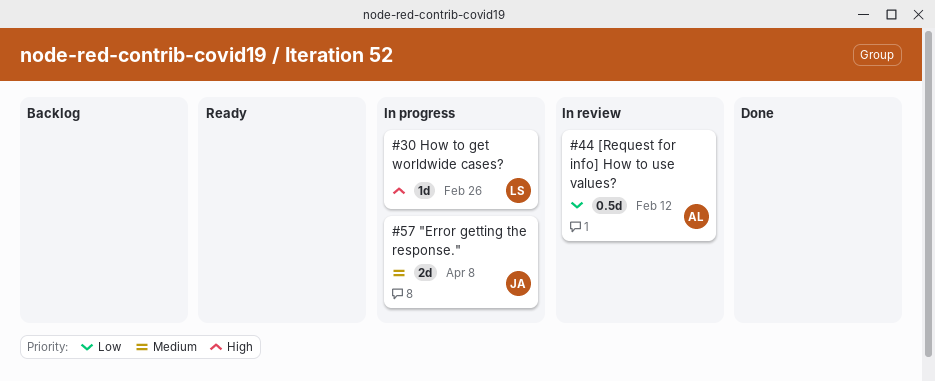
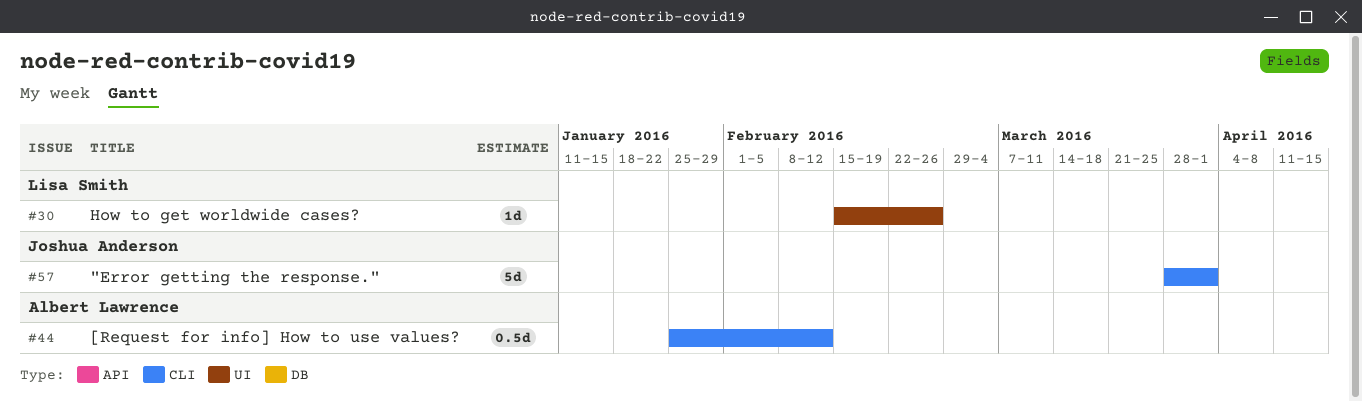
#57, estimate: 2d -> 5d
#57, due: Apr 8 -> Apr 1

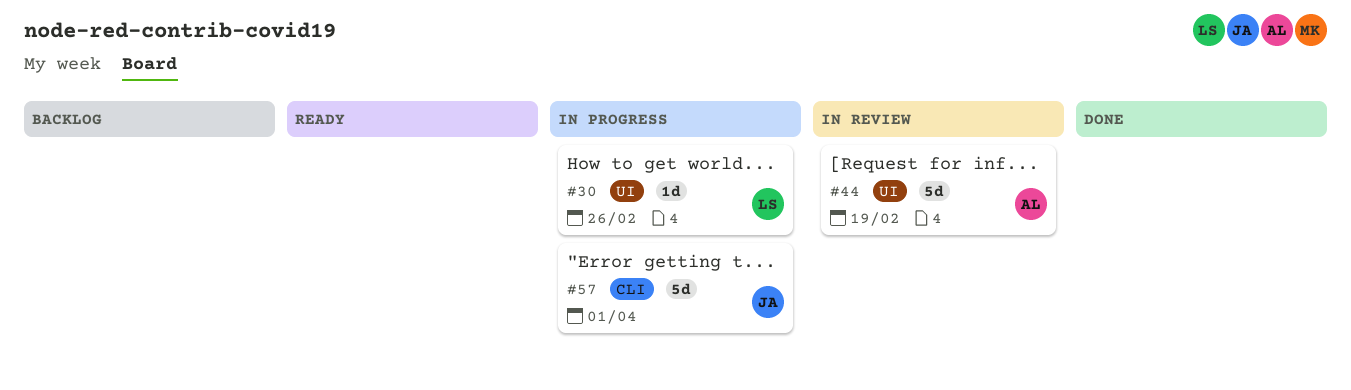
#44, label: CLI -> UI
#44, estimate: 0.5d -> 5d
#44, due: Feb 12 -> Feb 19

